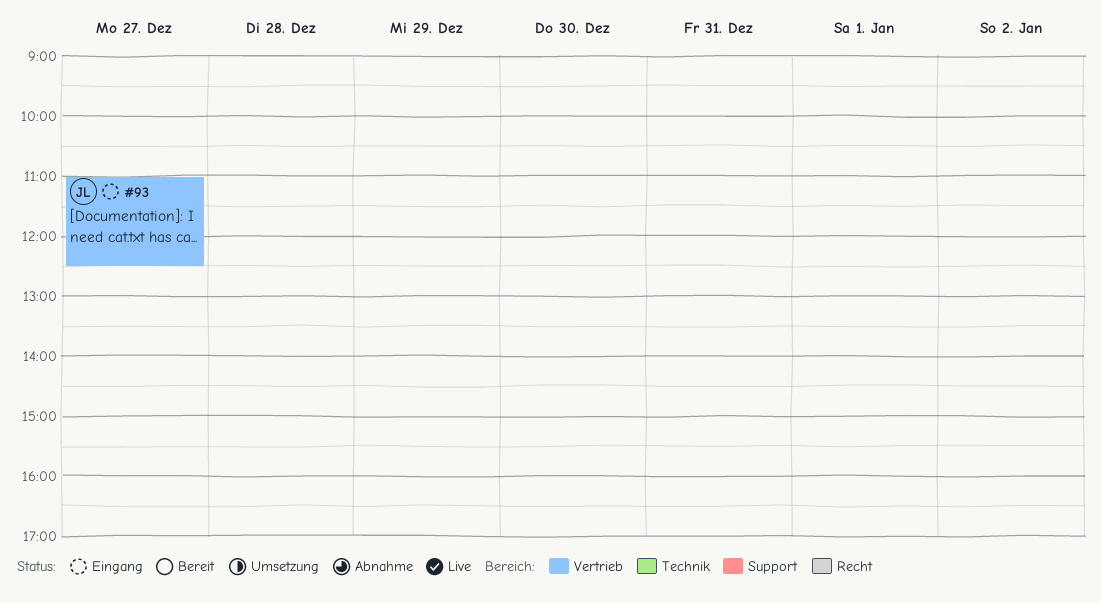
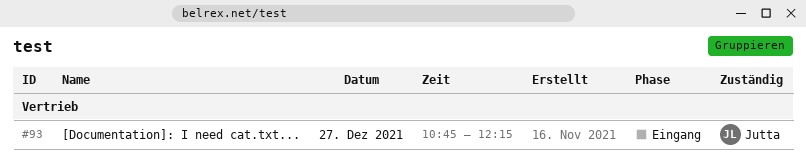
#93, begins: 11:00 -> 10:45
#93, ends: 12:30 -> 12:15

